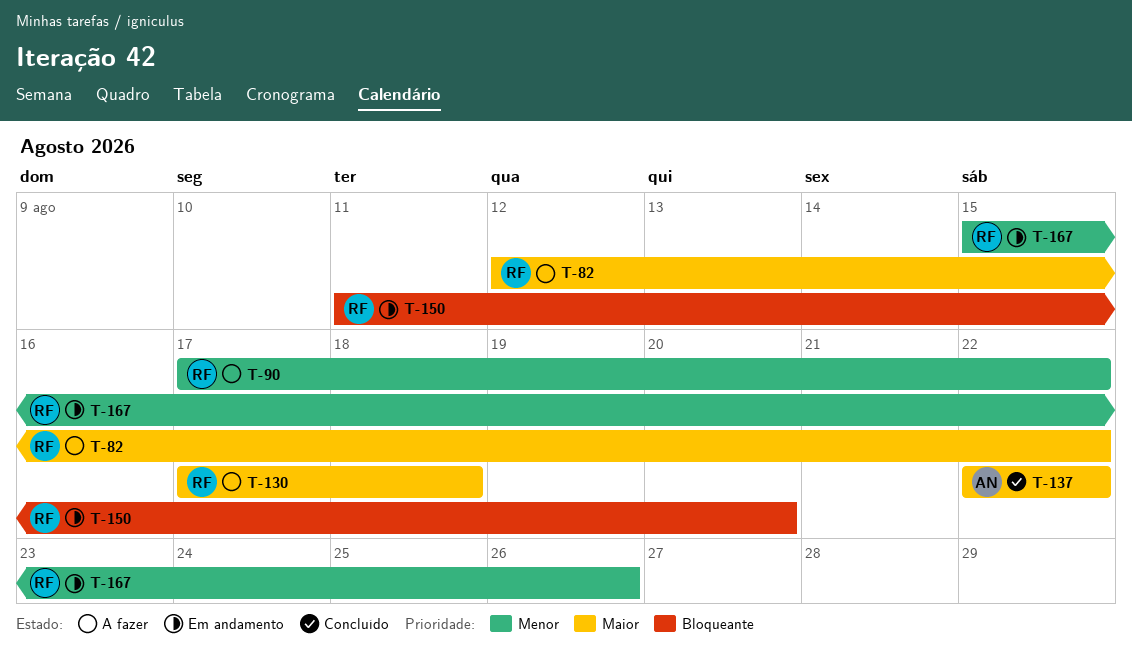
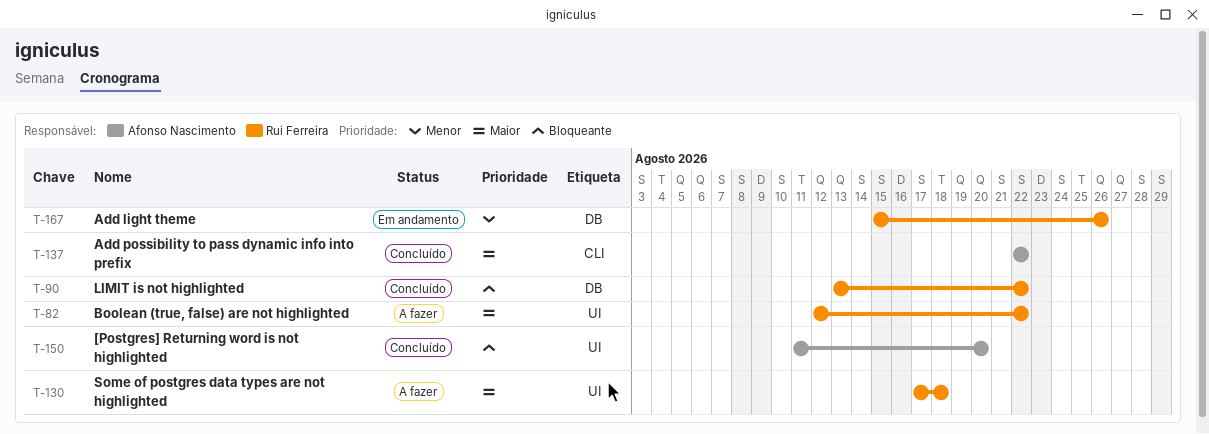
T-90, status: A fazer -> Concluído
T-90, priority: Menor -> Bloqueante
T-90, start: Aug 17 -> Aug 13
T-150, status: Em andamento -> Concluído
T-150, owner: Rui Ferreira -> Afonso Nascimento

